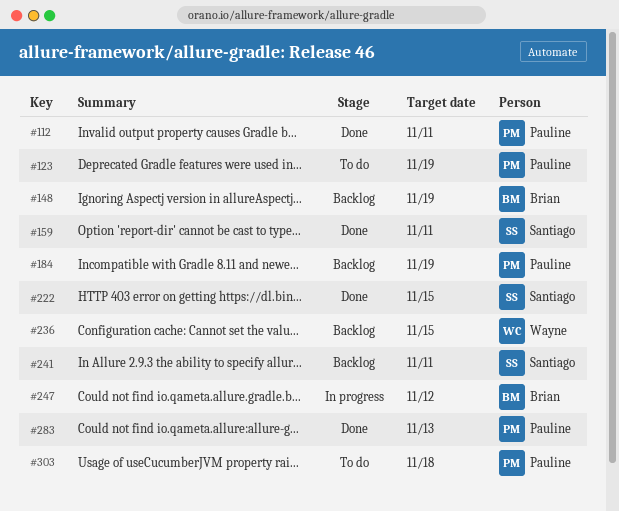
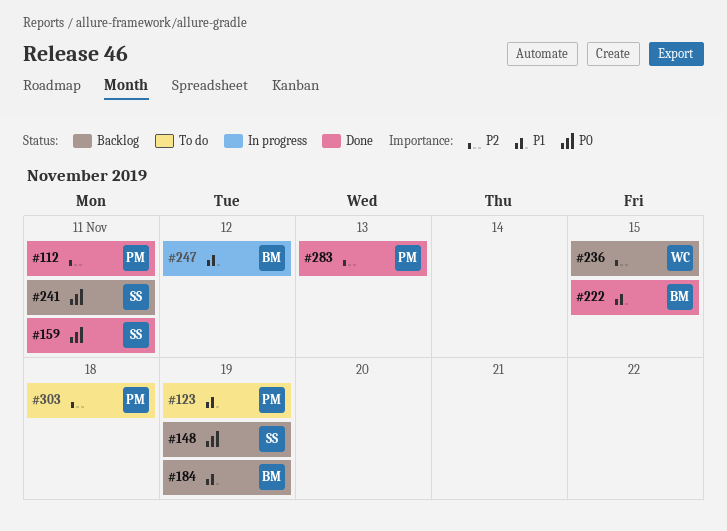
#148, owner: Brian -> Santiago
#184, owner: Pauline -> Brian
#222, owner: Santiago -> Brian

